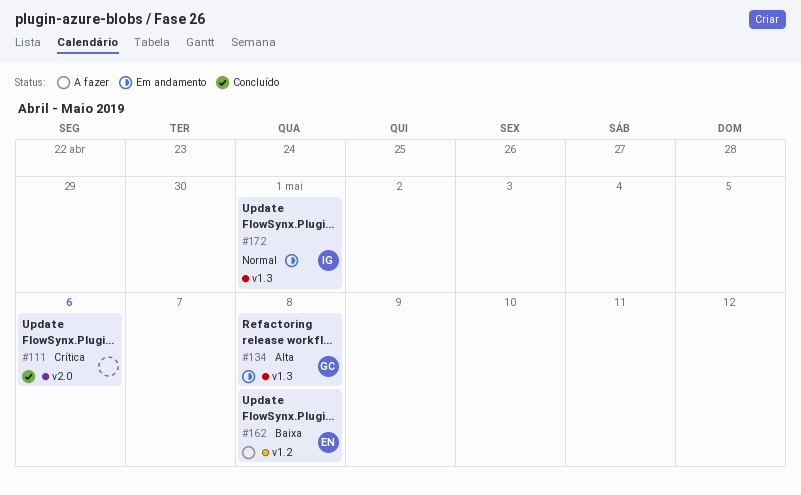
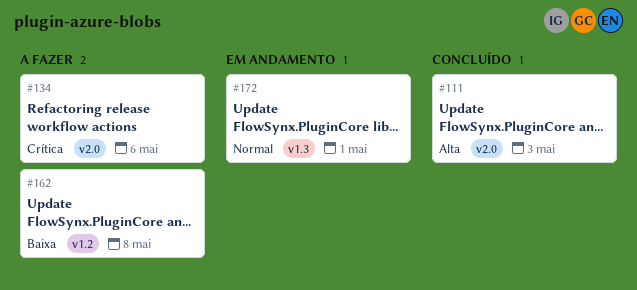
#111, priority: Crítica -> Alta
#111, due: May 6 -> May 3
#134, status: Em andamento -> A fazer
#134, priority: Alta -> Crítica
#134, label: v1.3 -> v2.0
#134, due: May 8 -> May 6

